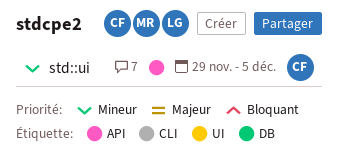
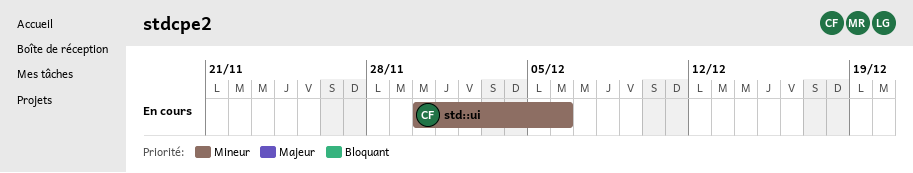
std::ui, start: Nov 29 -> Nov 30
std::ui, due: Dec 5 -> Dec 6

